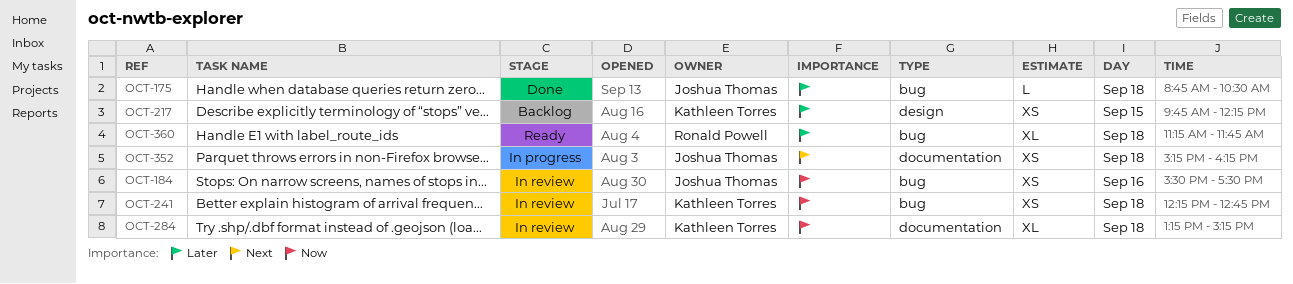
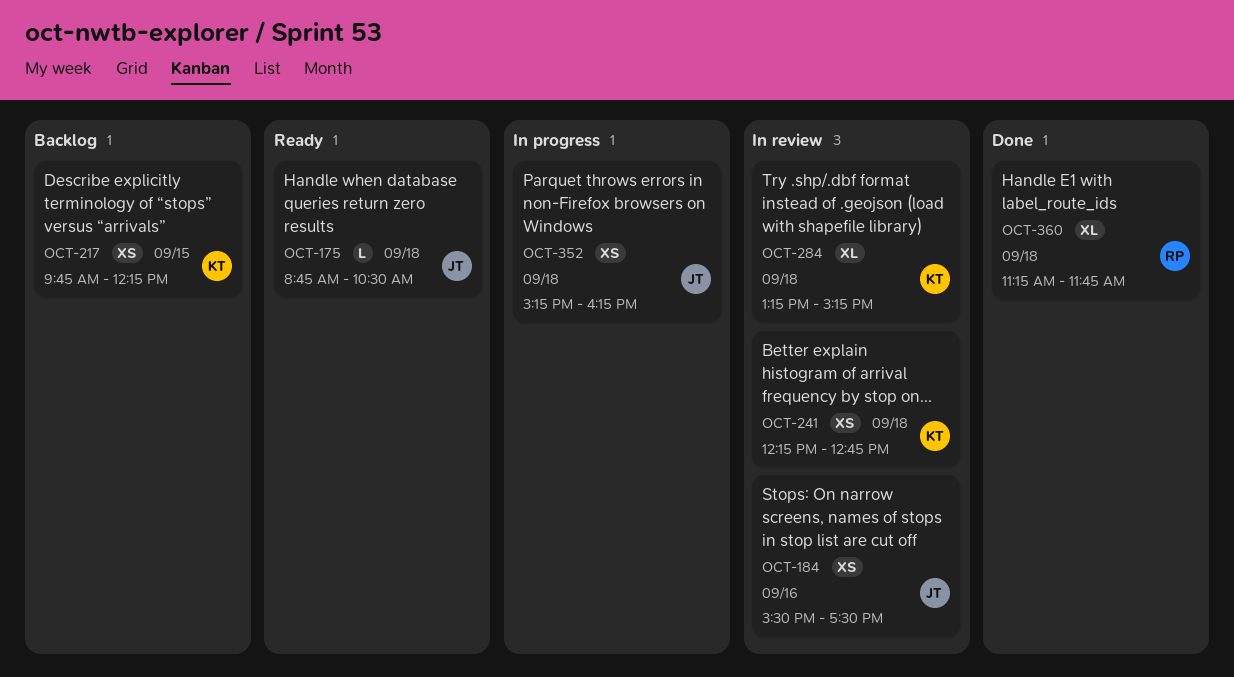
OCT-175, status: Done -> Ready
OCT-360, status: Ready -> Done

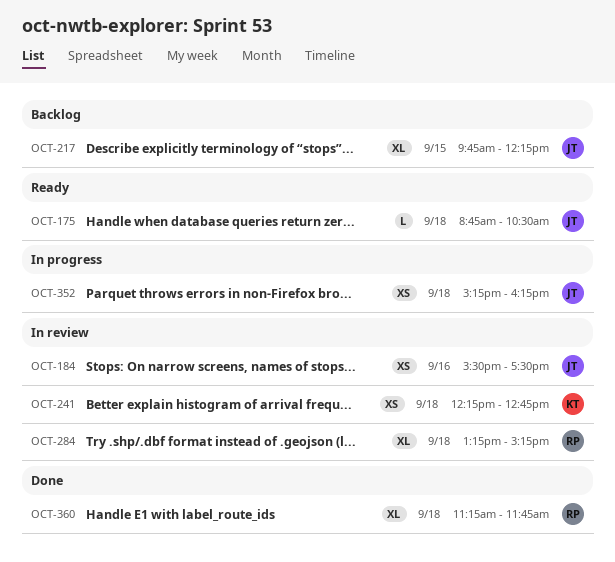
OCT-217, owner: KT -> JT
OCT-217, estimate: XS -> XL
OCT-284, owner: KT -> RP

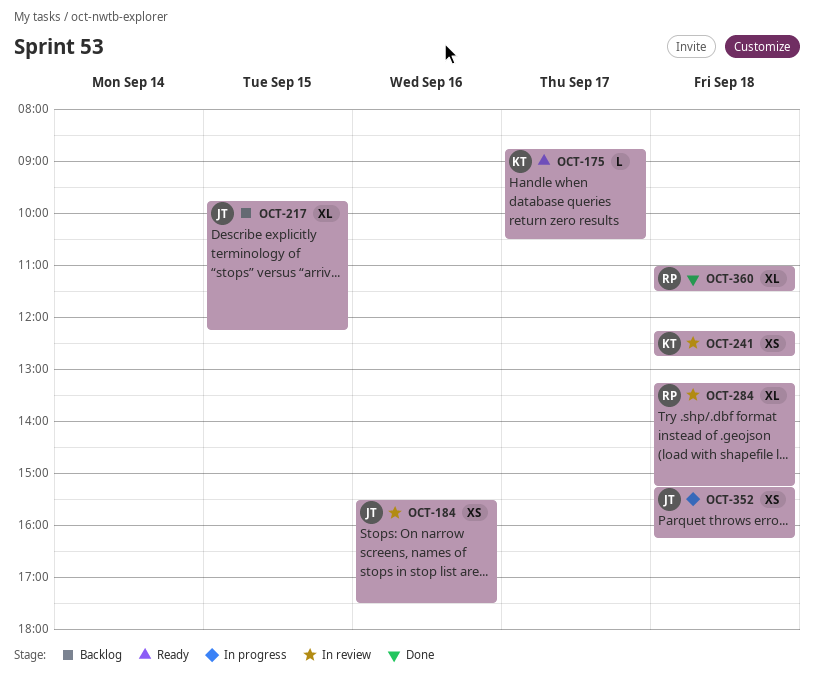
OCT-175, owner: JT -> KT
OCT-175, day: Sep 18 -> Sep 17
OCT-360, begins: 11:15 -> 11:00
OCT-360, ends: 11:45 -> 11:30

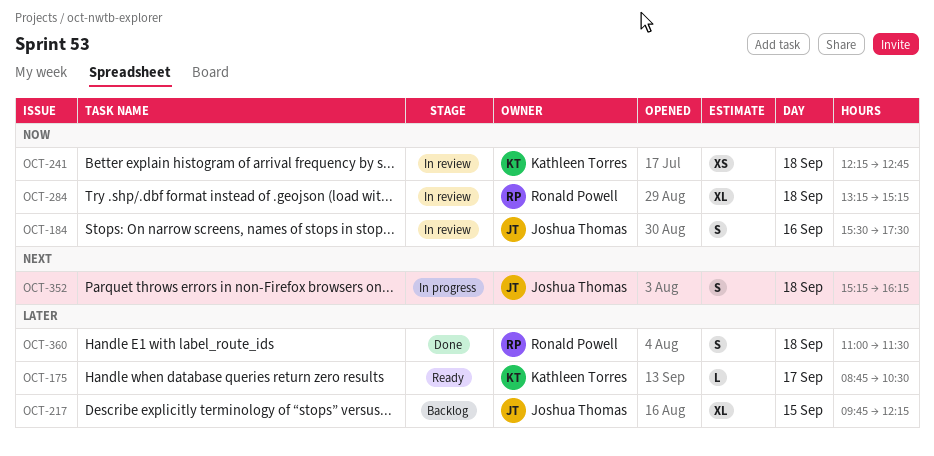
OCT-184, estimate: XS -> S
OCT-352, estimate: XS -> S
OCT-360, estimate: XL -> S

